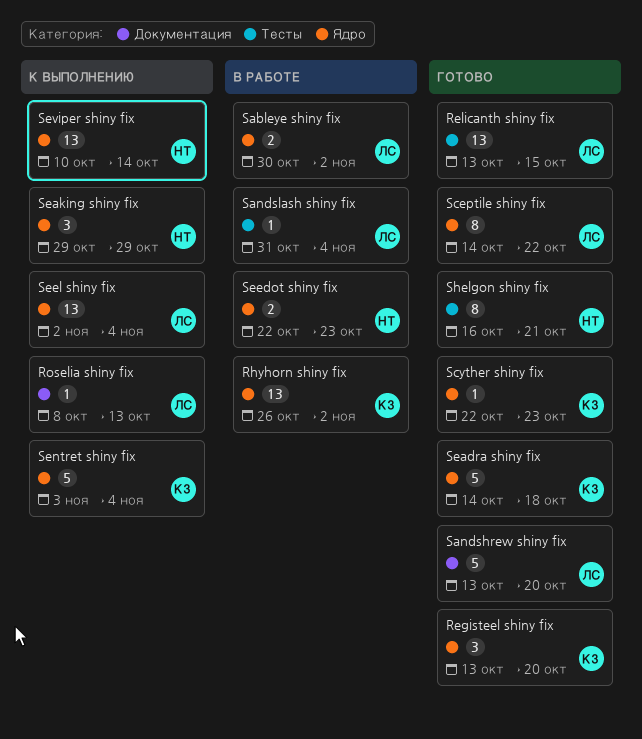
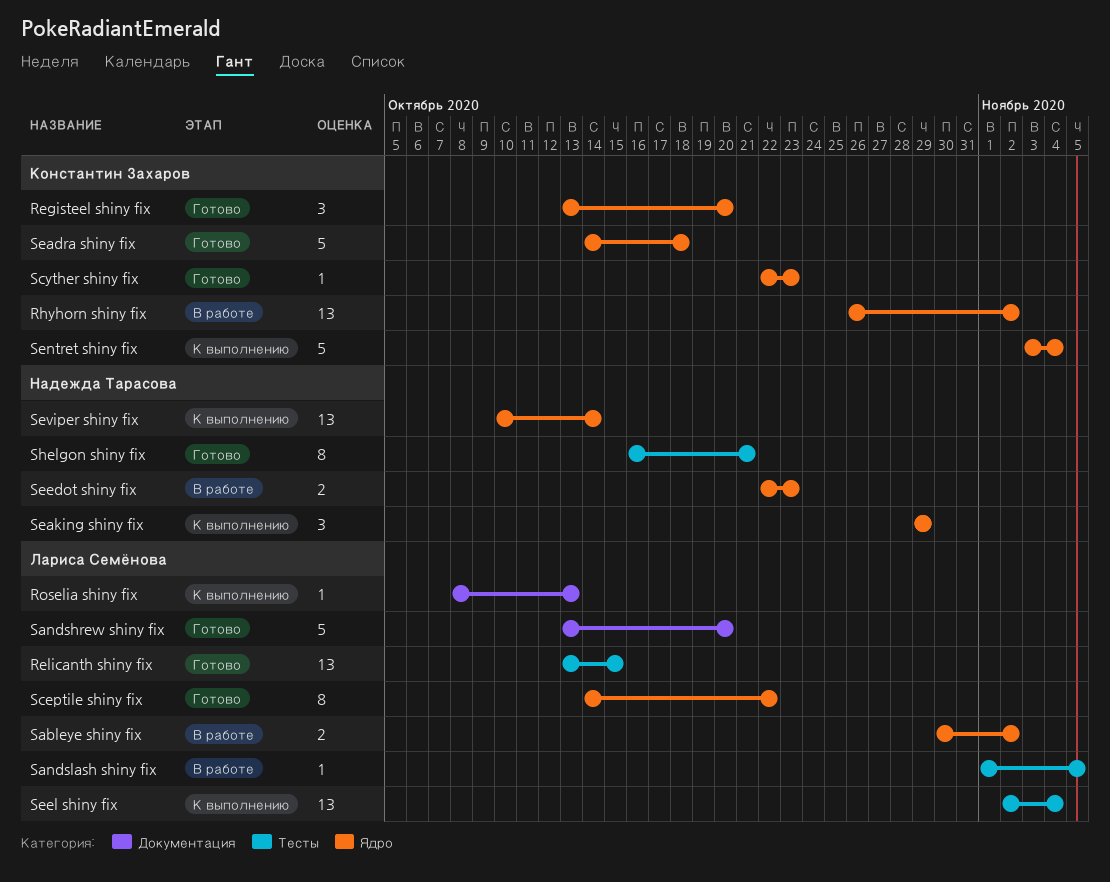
Sandslash shiny fix, start: Oct 31 -> Nov 1
Sandslash shiny fix, due: Nov 4 -> Nov 5
Seel shiny fix, label: Ядро -> Тесты

